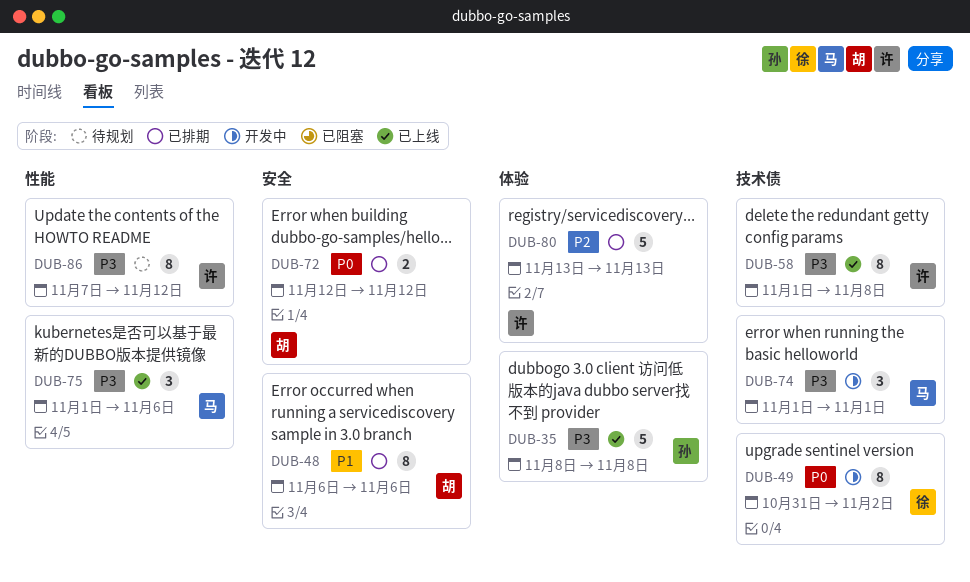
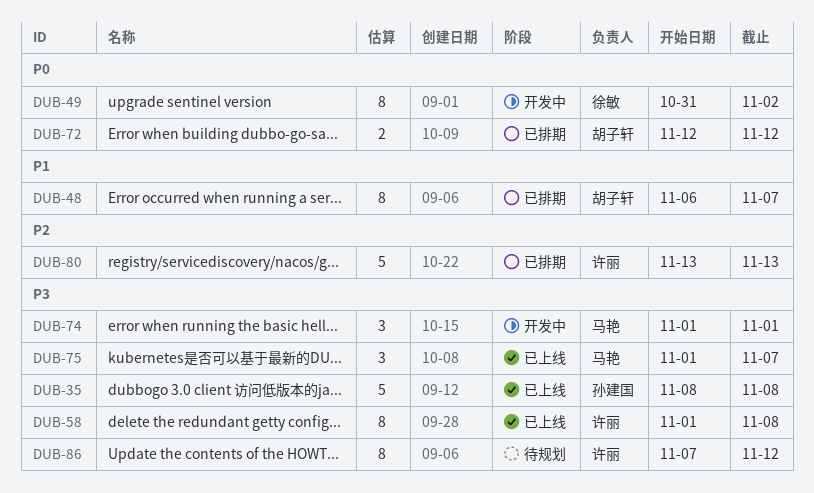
DUB-48, due: Nov 6 -> Nov 7
DUB-75, due: Nov 6 -> Nov 7

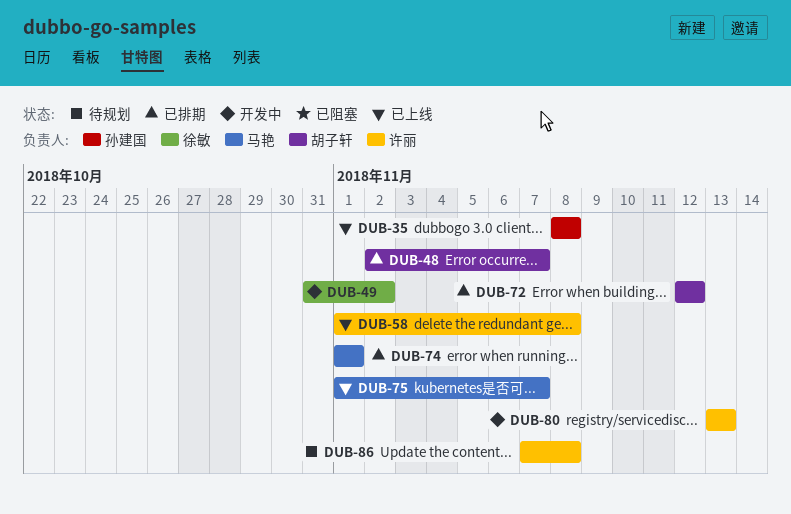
DUB-48, start: Nov 6 -> Nov 2
DUB-74, status: 开发中 -> 已排期
DUB-80, status: 已排期 -> 开发中
DUB-86, due: Nov 12 -> Nov 8

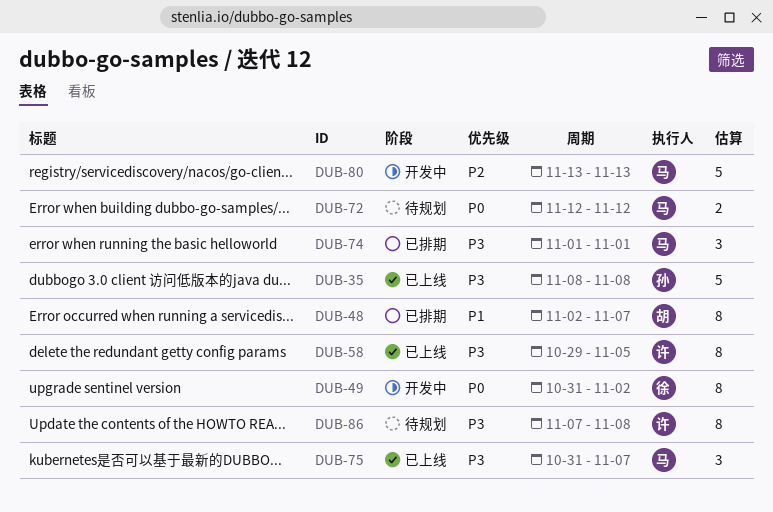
DUB-58, start: Nov 1 -> Oct 29
DUB-58, due: Nov 8 -> Nov 5
DUB-72, status: 已排期 -> 待规划
DUB-72, owner: 胡子轩 -> 马艳
DUB-75, start: Nov 1 -> Oct 31
DUB-80, owner: 许丽 -> 马艳

